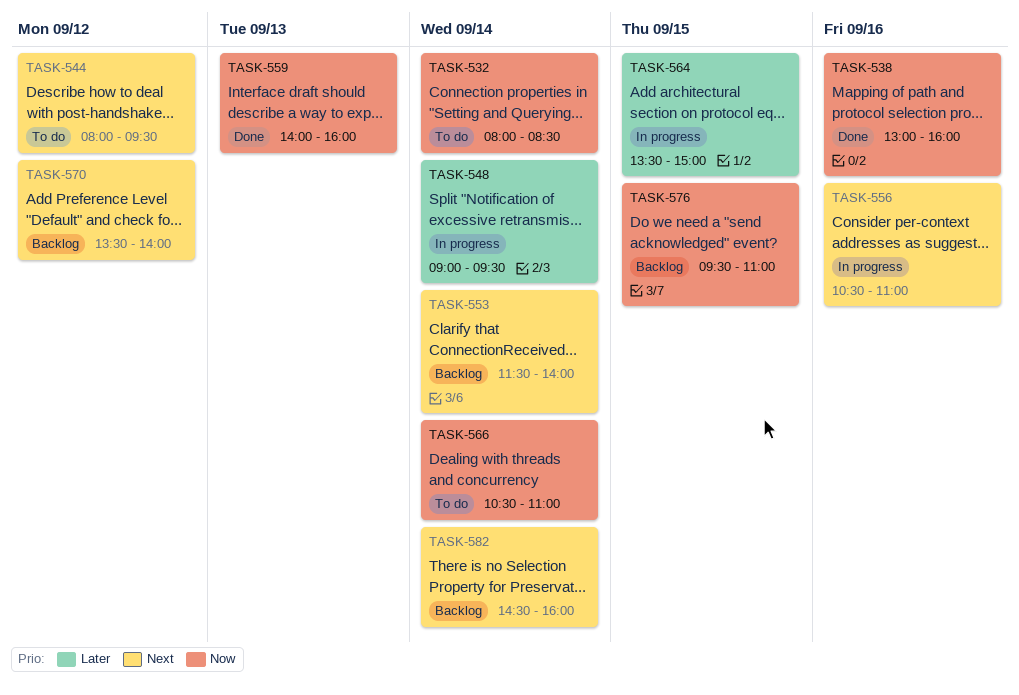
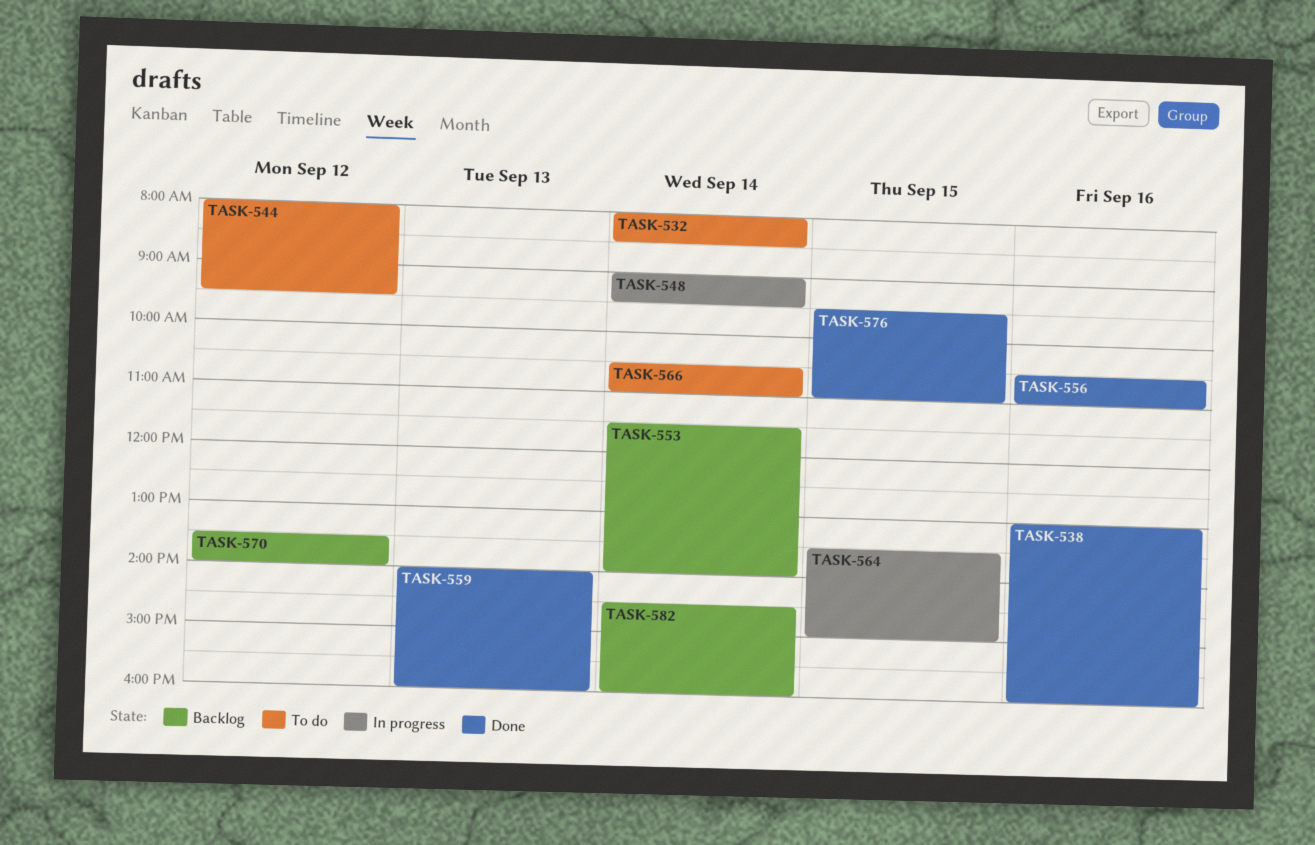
TASK-556, status: In progress -> Done
TASK-576, status: Backlog -> Done

